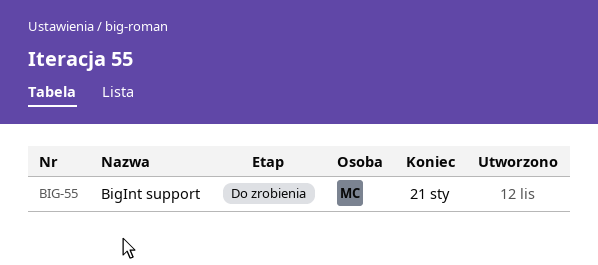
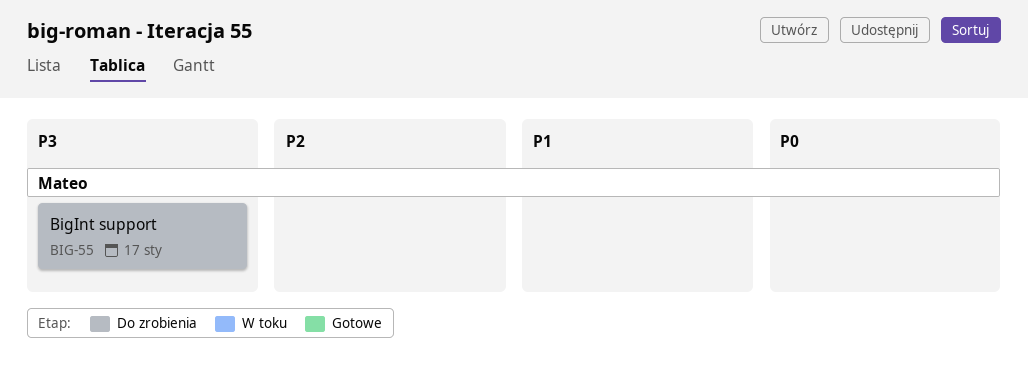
BIG-55, due: Jan 21 -> Jan 17

